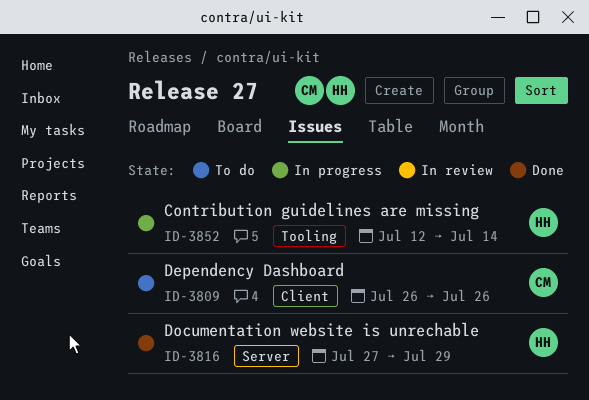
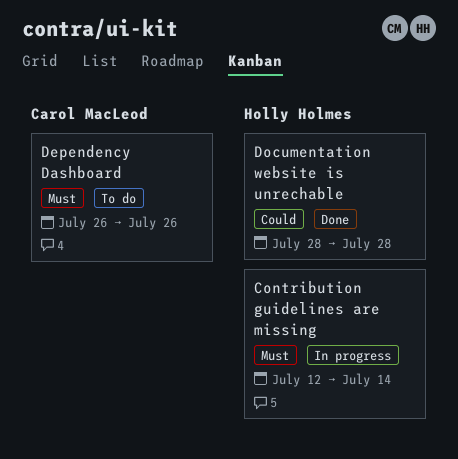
Documentation website is unrechable, start: Jul 27 -> Jul 28
Documentation website is unrechable, due: Jul 29 -> Jul 28

